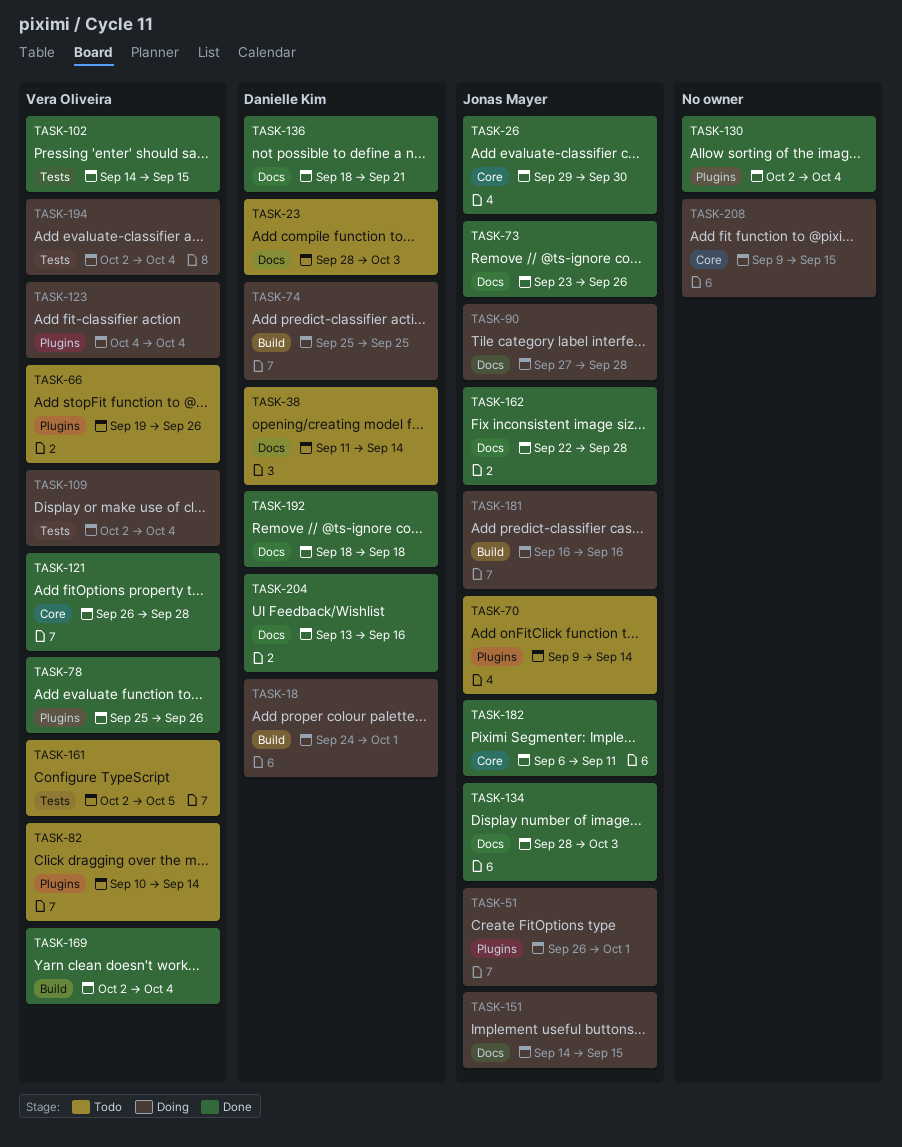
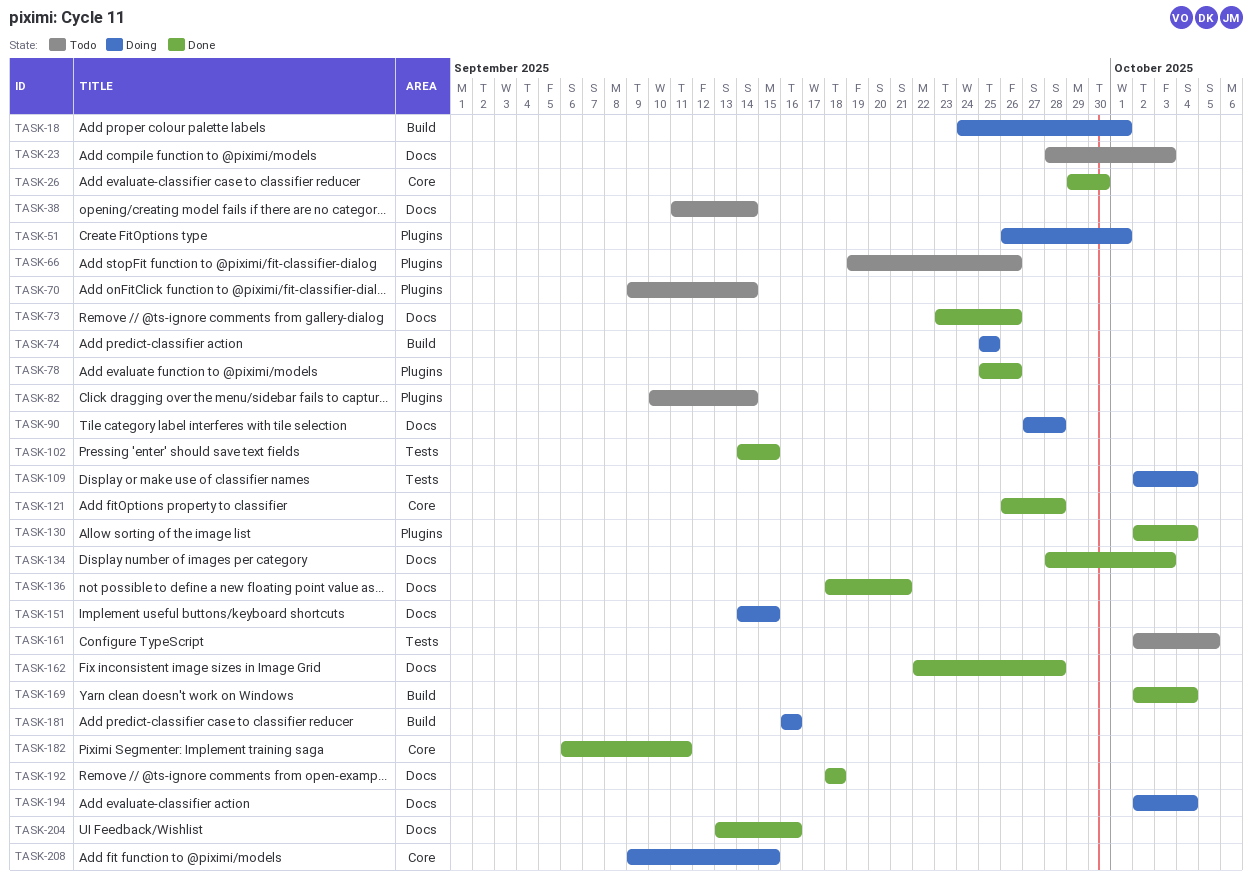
TASK-123: present -> none
TASK-194, label: Tests -> Docs

